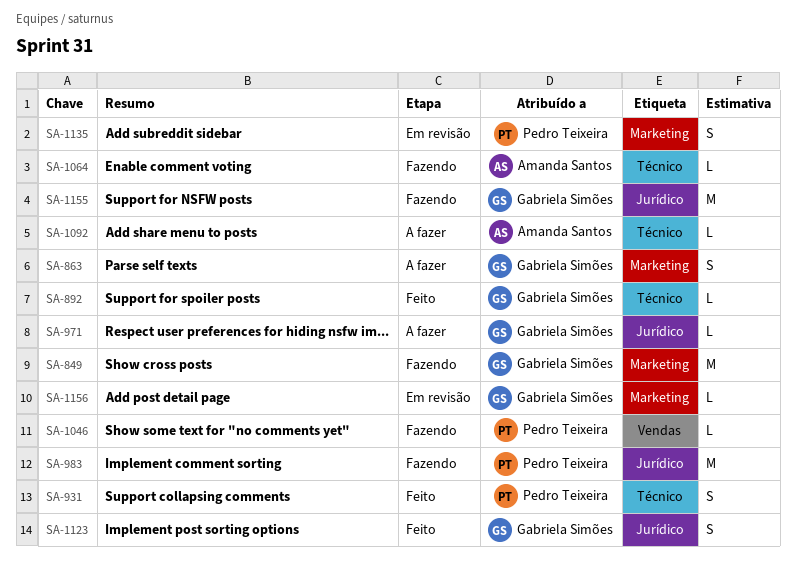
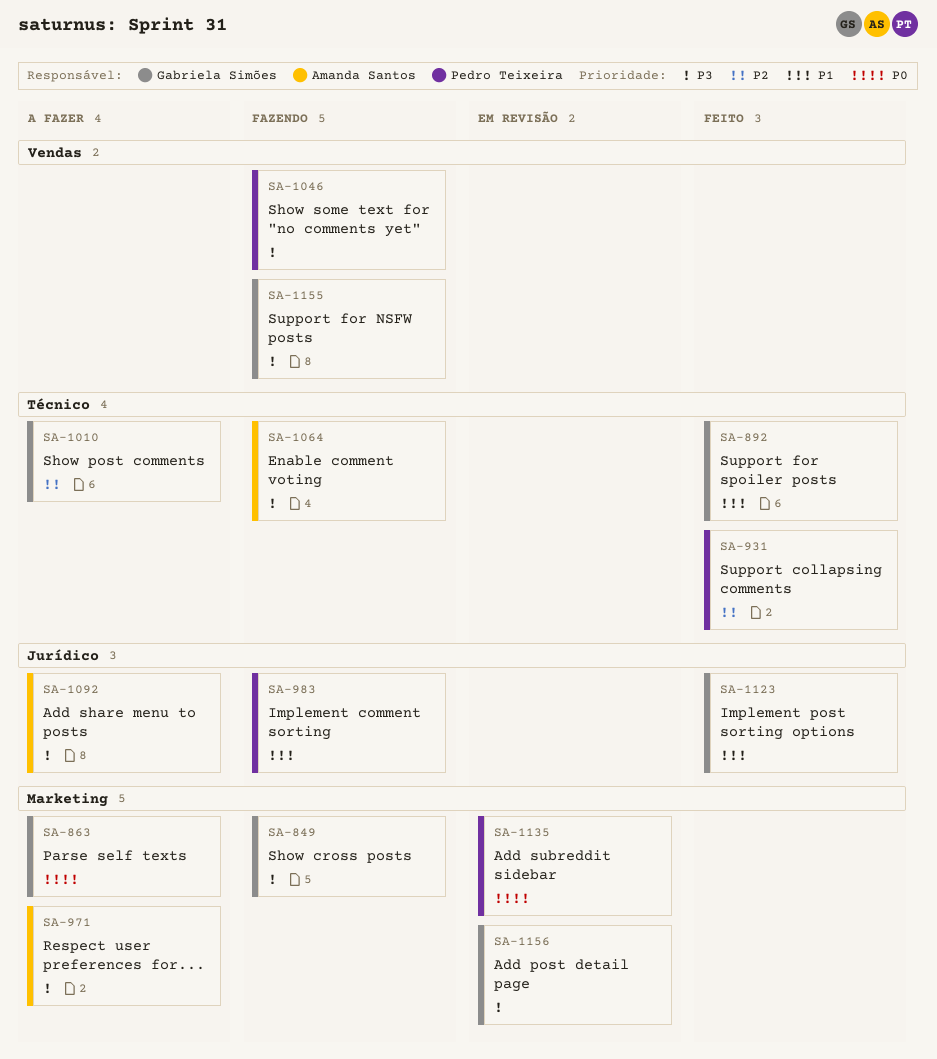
SA-971, owner: Gabriela Simões -> Amanda Santos
SA-971, label: Jurídico -> Marketing
SA-1010: none -> present
SA-1092, label: Técnico -> Jurídico
SA-1155, label: Jurídico -> Vendas

